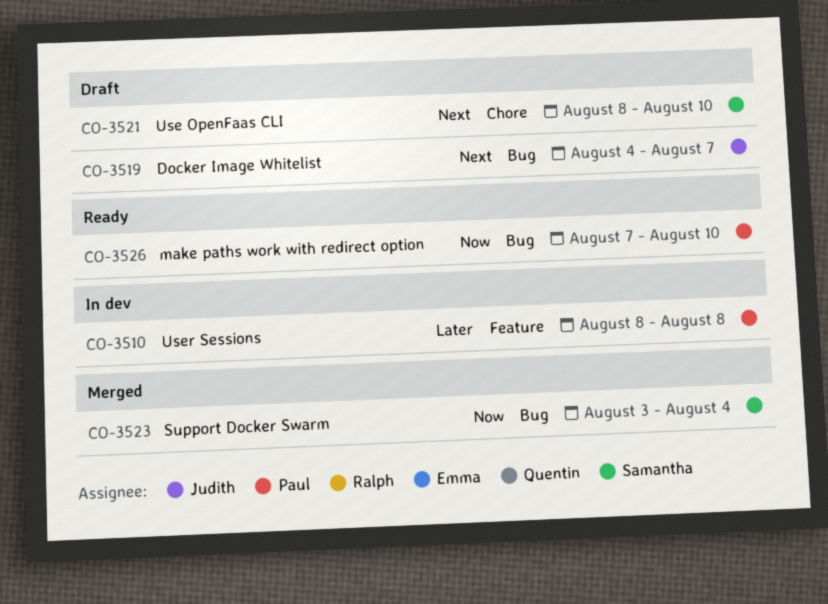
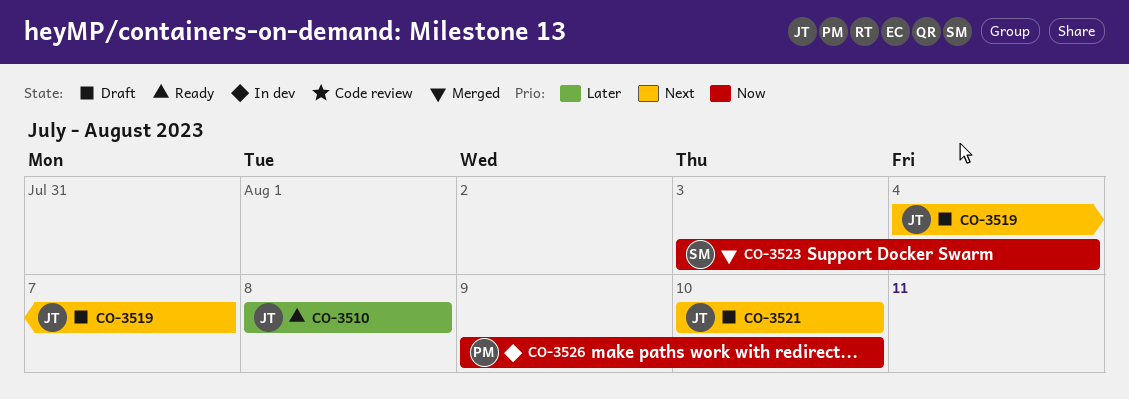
CO-3510, status: In dev -> Ready
CO-3510, owner: Paul -> Judith
CO-3521, owner: Samantha -> Judith
CO-3521, start: Aug 8 -> Aug 10
CO-3526, status: Ready -> In dev
CO-3526, start: Aug 7 -> Aug 9

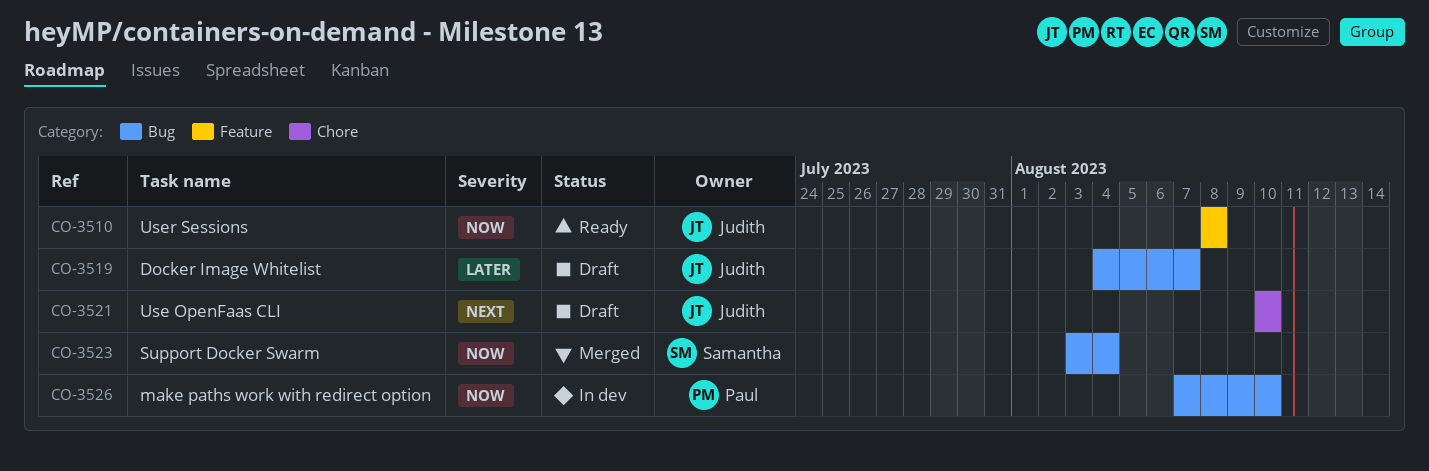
CO-3510, priority: Later -> Now
CO-3519, priority: Next -> Later
CO-3526, start: Aug 9 -> Aug 7

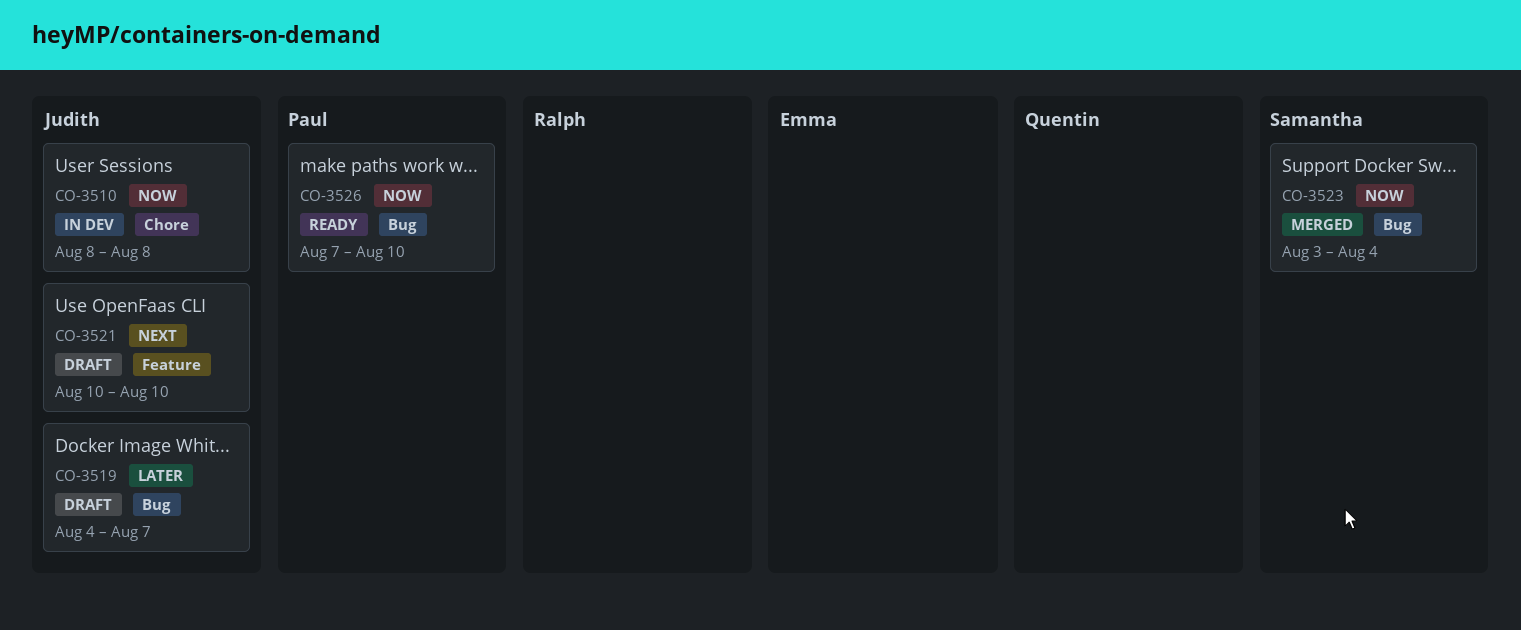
CO-3510, status: Ready -> In dev
CO-3510, label: Feature -> Chore
CO-3521, label: Chore -> Feature
CO-3526, status: In dev -> Ready

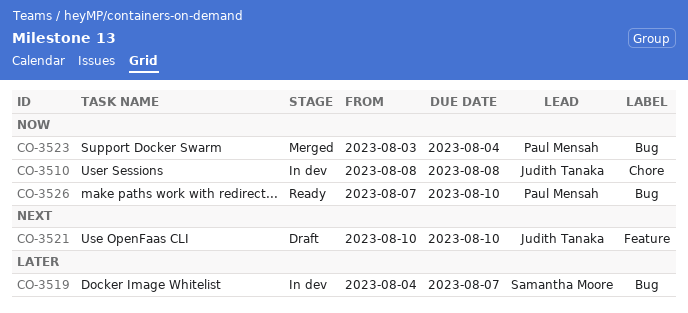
CO-3519, status: Draft -> In dev
CO-3519, owner: Judith Tanaka -> Samantha Moore
CO-3523, owner: Samantha Moore -> Paul Mensah

